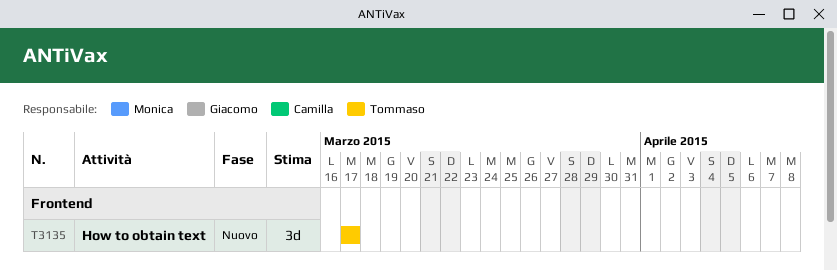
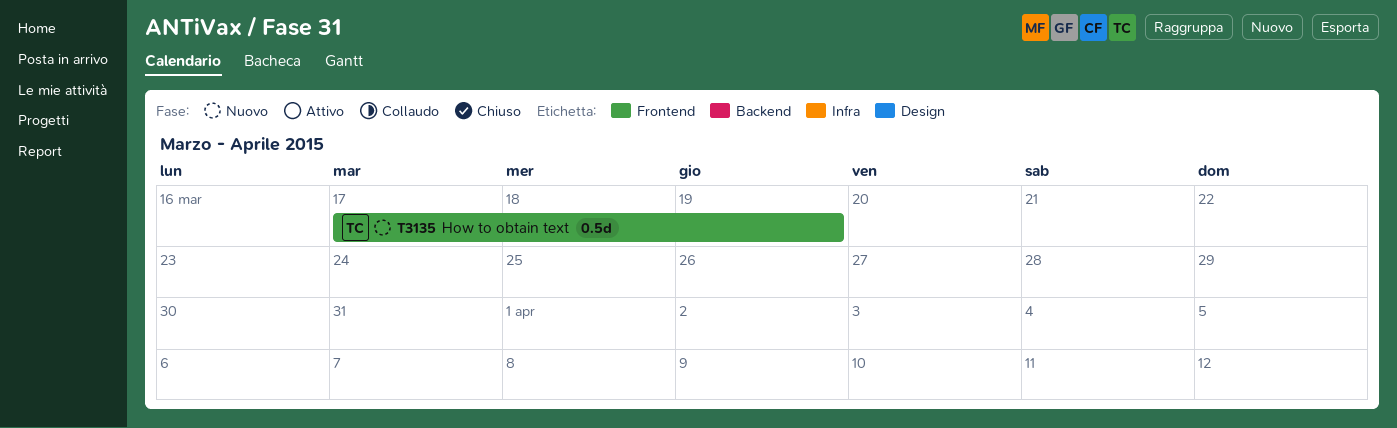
T3135, estimate: 3d -> 0.5d
T3135, due: Mar 17 -> Mar 19

